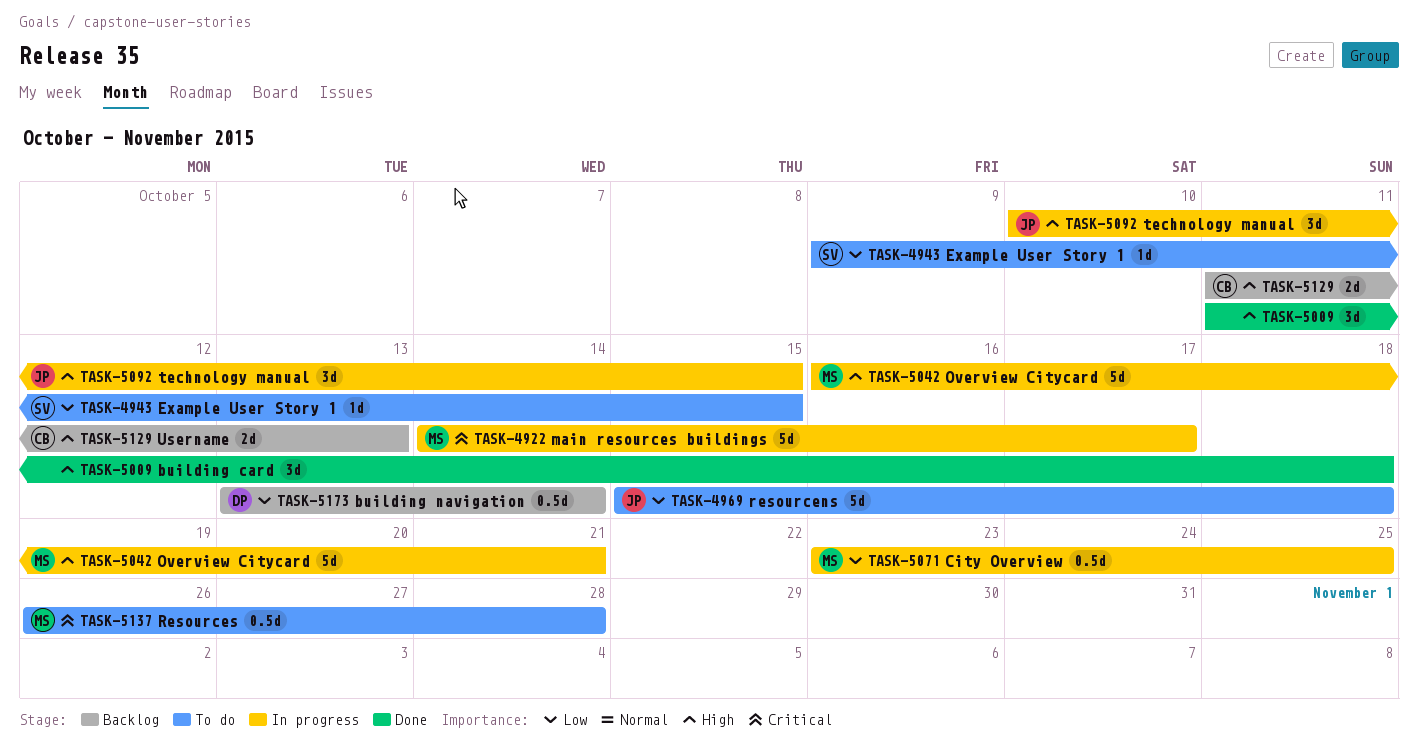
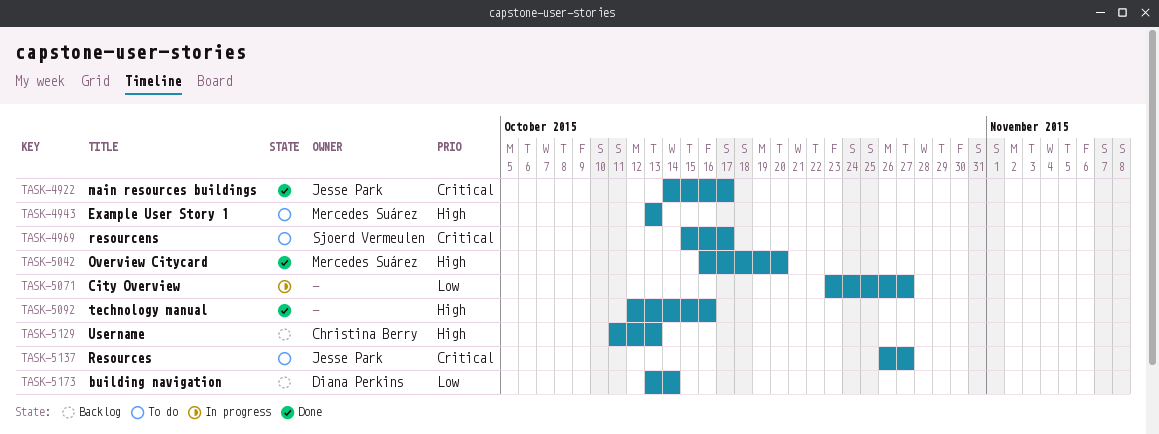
TASK-4922, status: In progress -> Done
TASK-4922, owner: Mercedes Suárez -> Jesse Park
TASK-4943, owner: Sjoerd Vermeulen -> Mercedes Suárez
TASK-4943, priority: Low -> High
TASK-4943, start: Oct 9 -> Oct 13
TASK-4943, due: Oct 15 -> Oct 13
TASK-4969, owner: Jesse Park -> Sjoerd Vermeulen
TASK-4969, priority: Low -> Critical
TASK-4969, due: Oct 18 -> Oct 17
TASK-5009: present -> none
TASK-5042, status: In progress -> Done
TASK-5042, due: Oct 21 -> Oct 20
TASK-5071, owner: Mercedes Suárez -> none
TASK-5071, due: Oct 25 -> Oct 27
TASK-5092, status: In progress -> Done
TASK-5092, owner: Jesse Park -> none
TASK-5092, start: Oct 10 -> Oct 12
TASK-5092, due: Oct 15 -> Oct 16
TASK-5137, owner: Mercedes Suárez -> Jesse Park
TASK-5137, due: Oct 28 -> Oct 27

